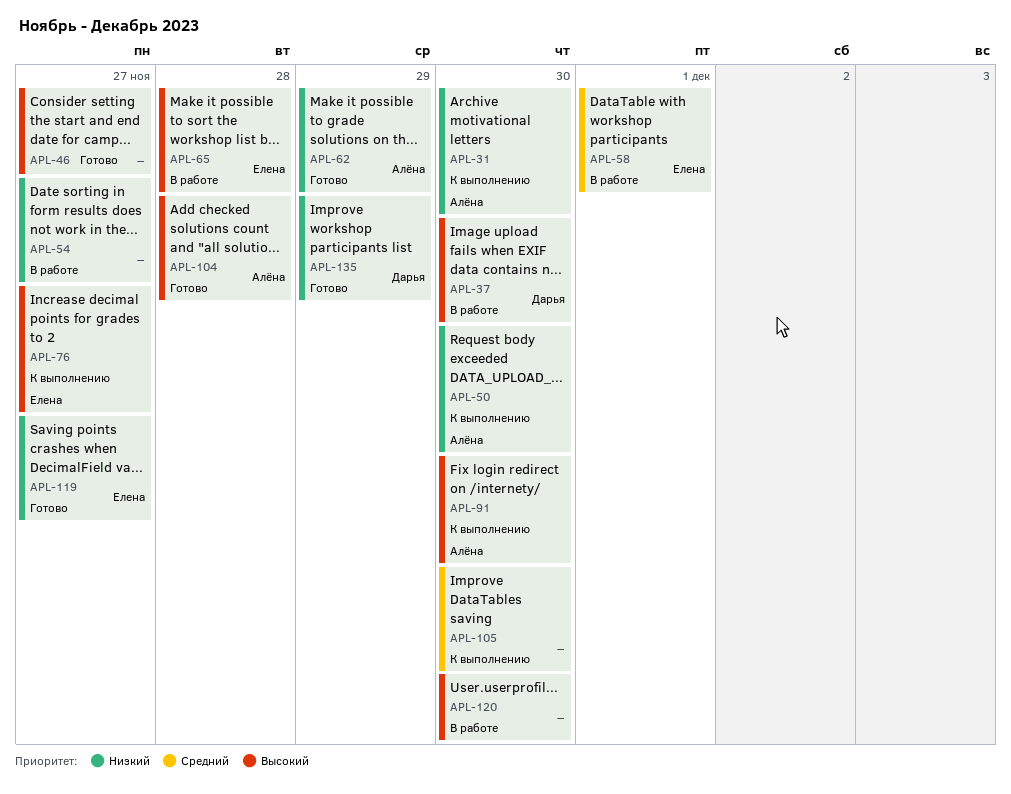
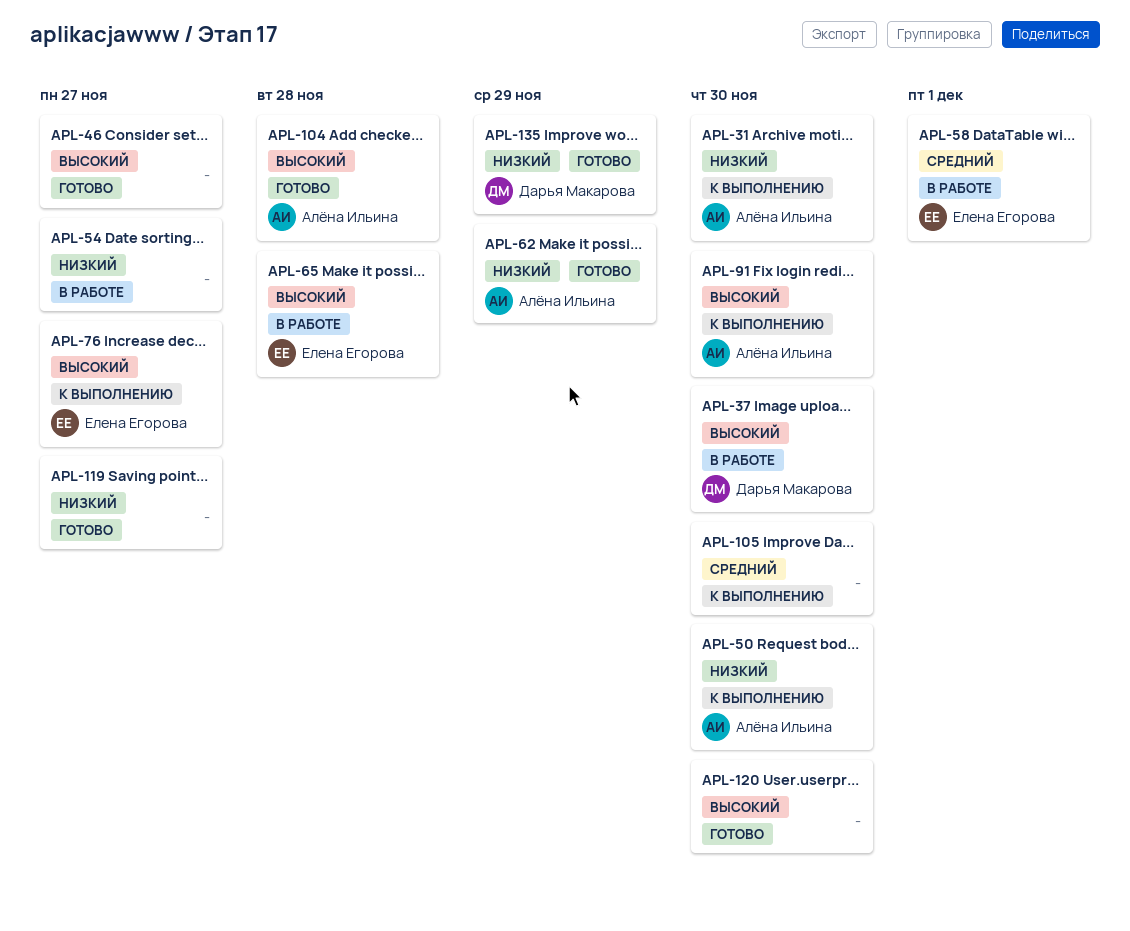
APL-119, owner: Елена Егорова -> none
APL-120, status: В работе -> Готово

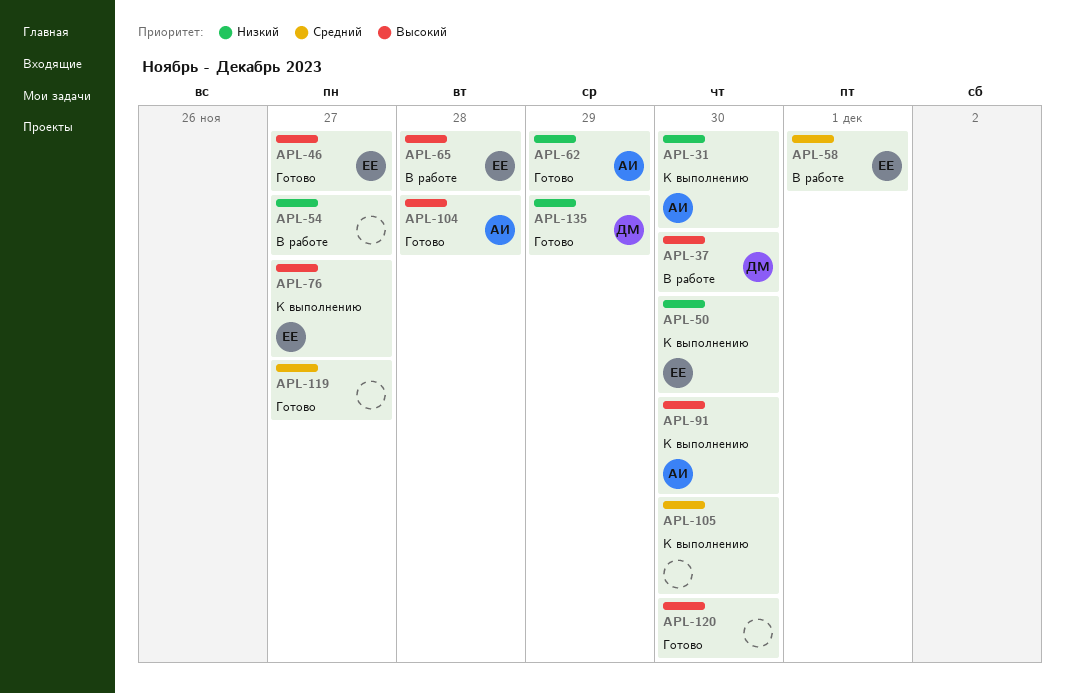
APL-46, owner: none -> Елена Егорова
APL-50, owner: Алёна Ильина -> Елена Егорова
APL-119, priority: Низкий -> Средний

